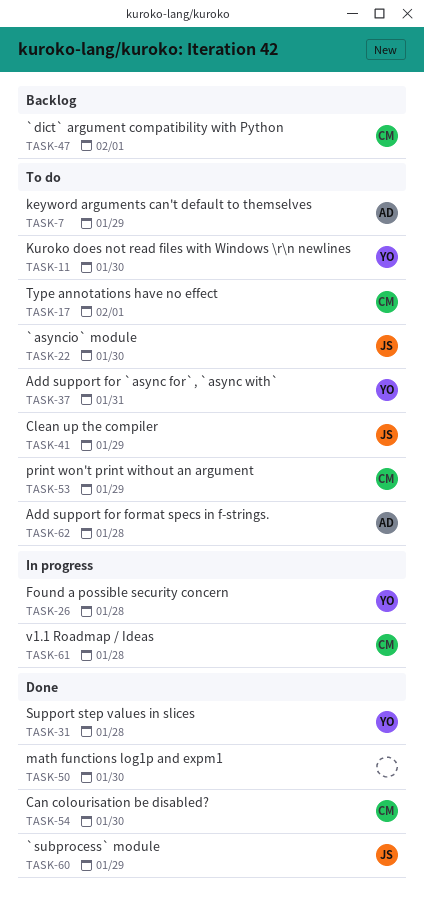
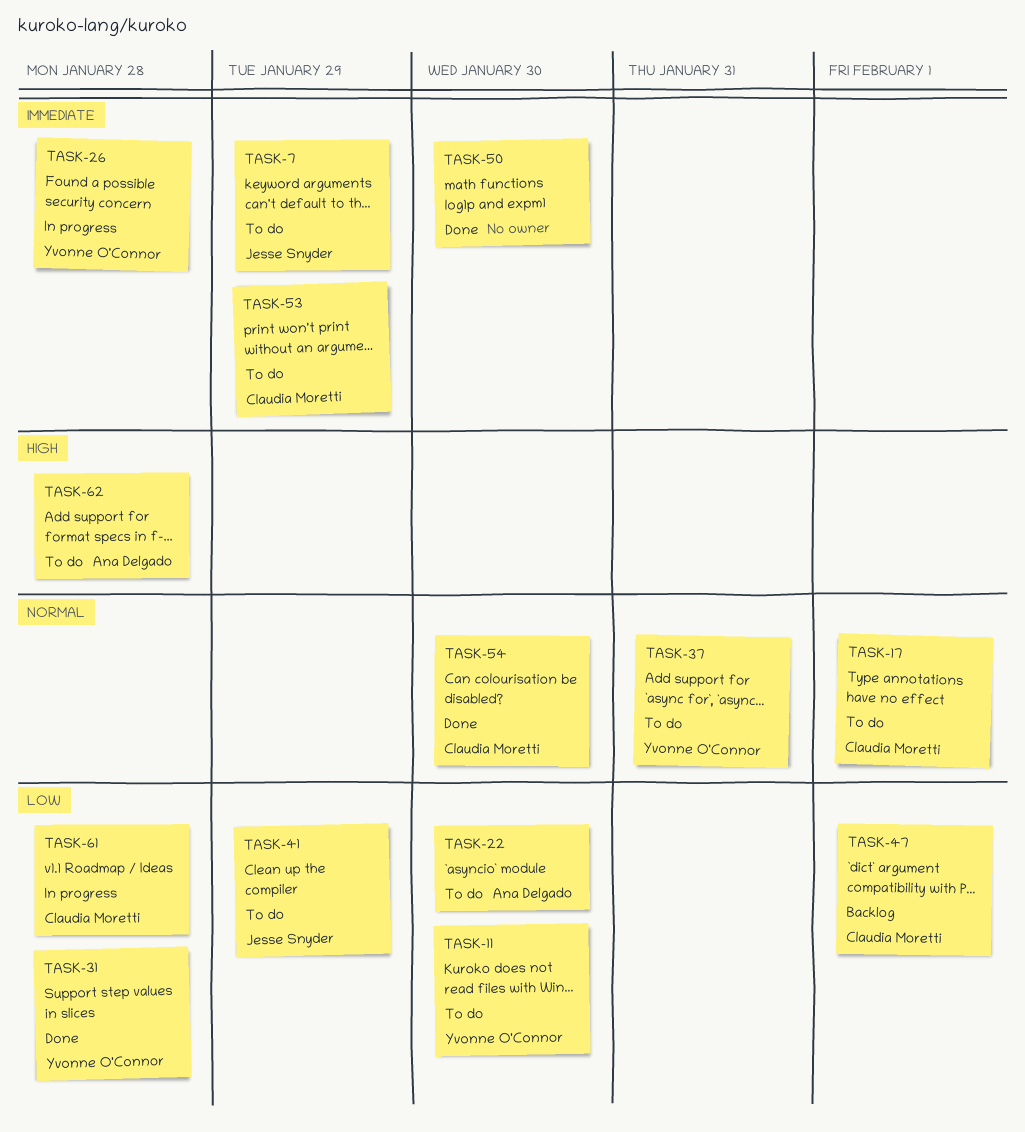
TASK-7, owner: Ana Delgado -> Jesse Snyder
TASK-22, owner: Jesse Snyder -> Ana Delgado
TASK-60: present -> none

